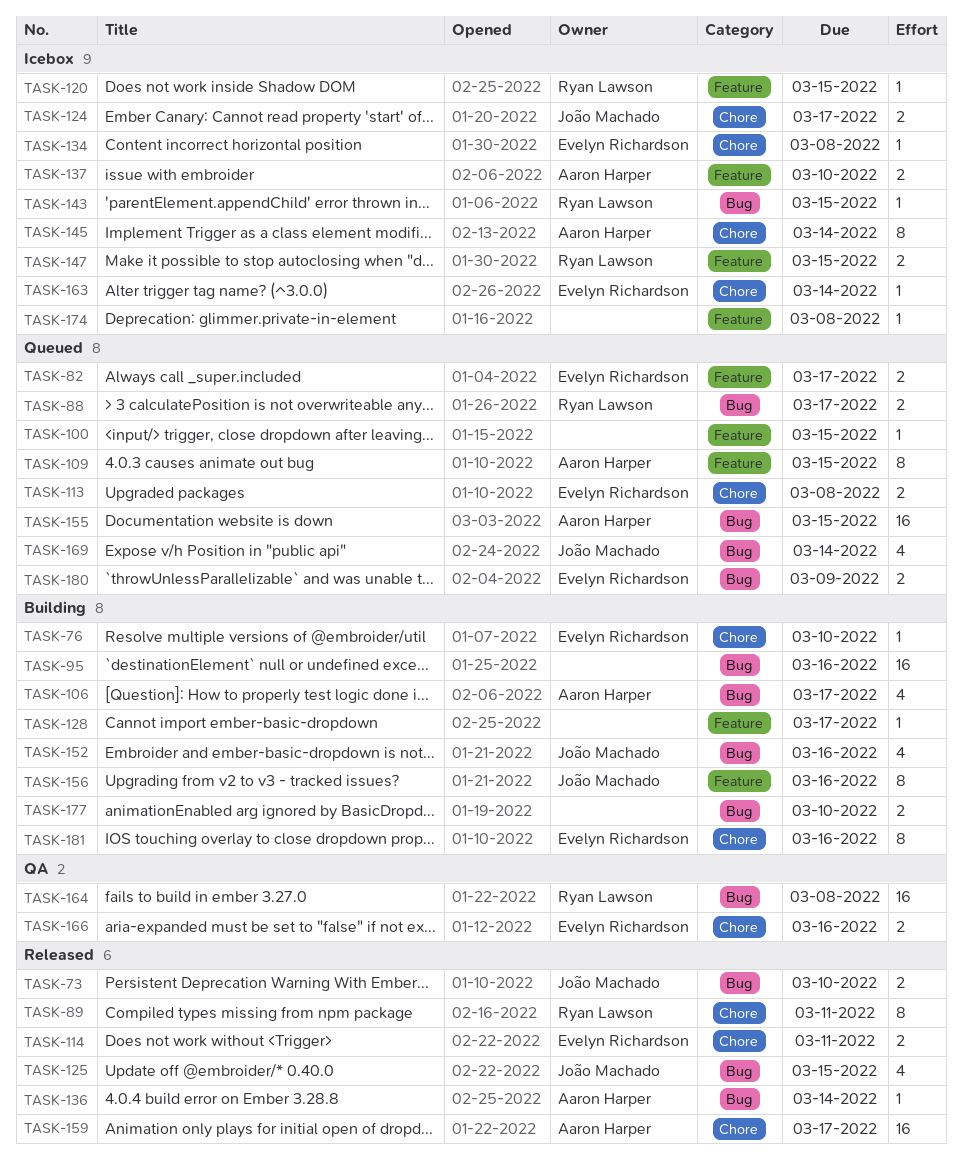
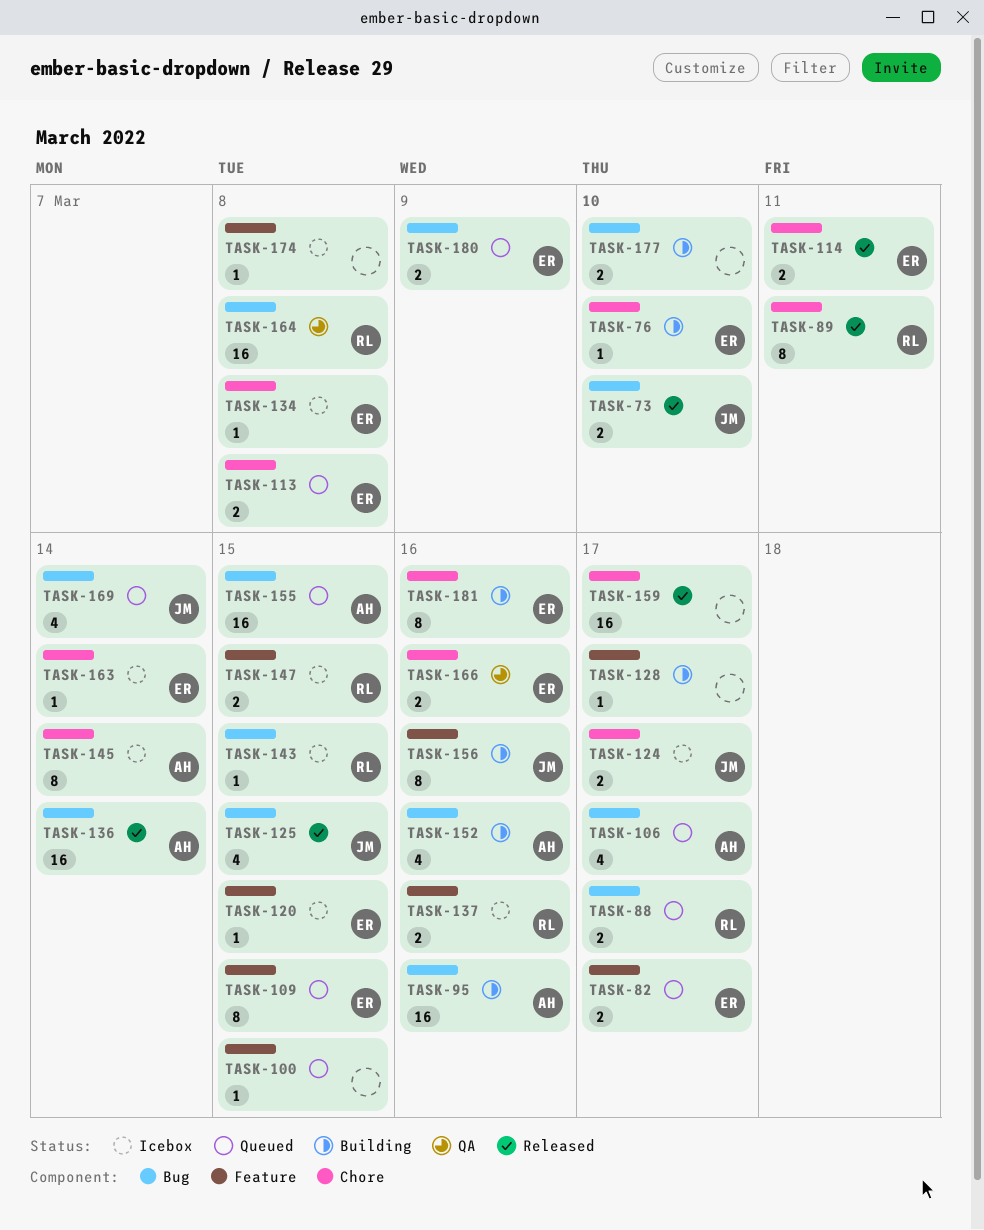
TASK-95, owner: none -> Aaron Harper
TASK-106, status: Building -> Queued
TASK-109, owner: Aaron Harper -> Evelyn Richardson
TASK-120, owner: Ryan Lawson -> Evelyn Richardson
TASK-136, estimate: 1 -> 16
TASK-137, owner: Aaron Harper -> Ryan Lawson
TASK-137, due: Mar 10 -> Mar 16
TASK-152, owner: João Machado -> Aaron Harper
TASK-159, owner: Aaron Harper -> none

